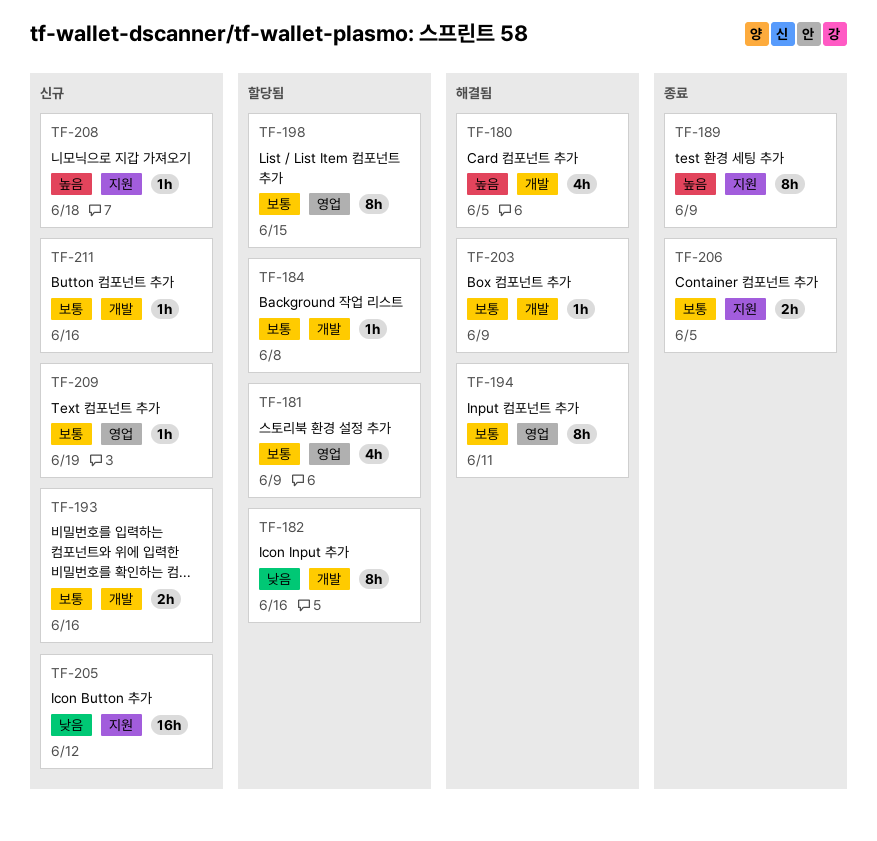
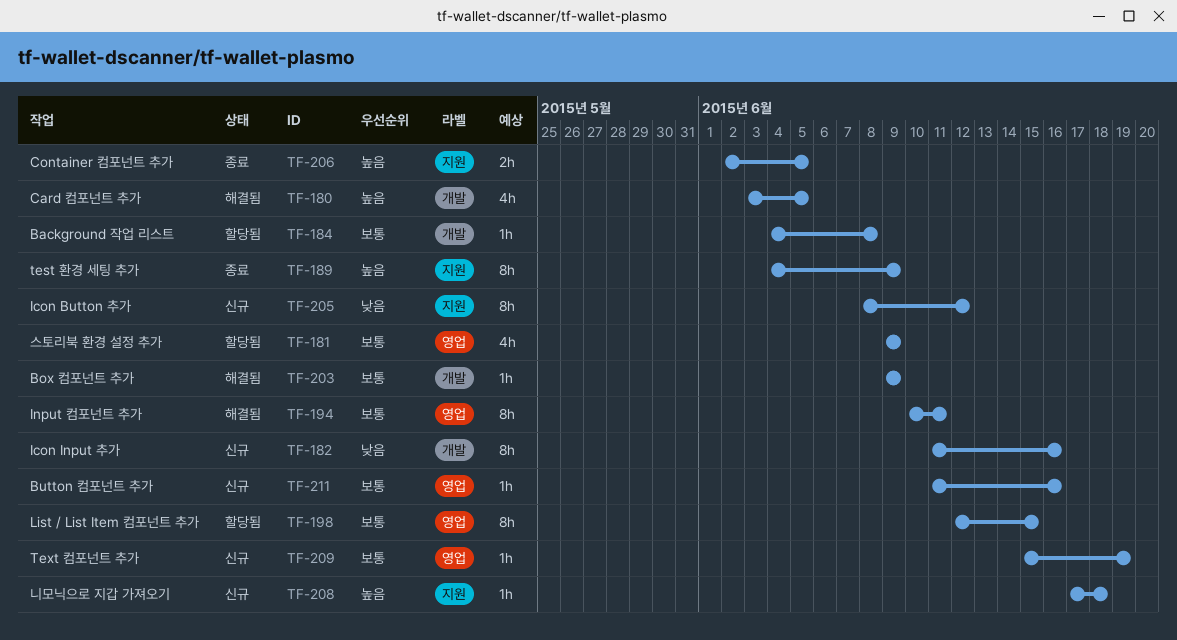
TF-182, status: 할당됨 -> 신규
TF-193: present -> none
TF-205, estimate: 16h -> 8h
TF-206, priority: 보통 -> 높음
TF-211, label: 개발 -> 영업

